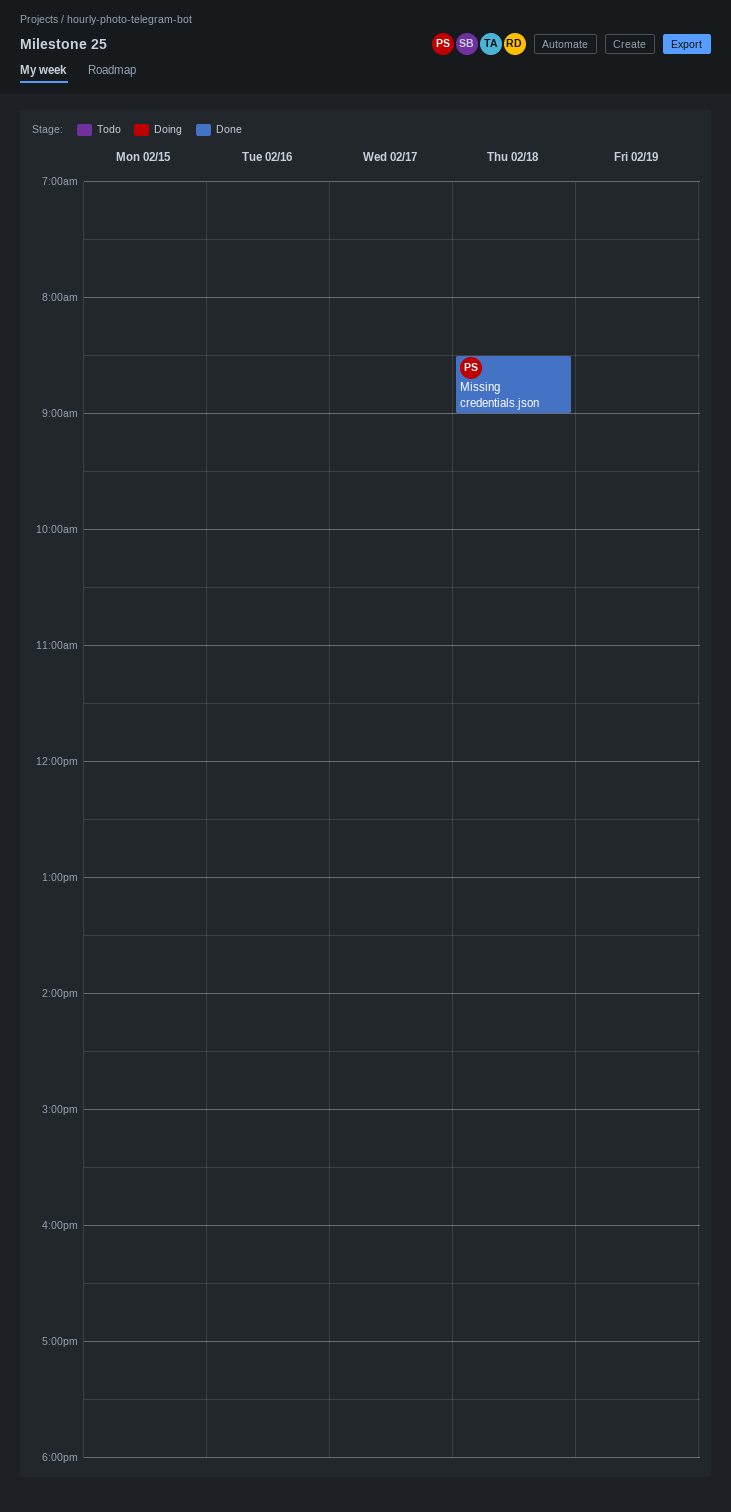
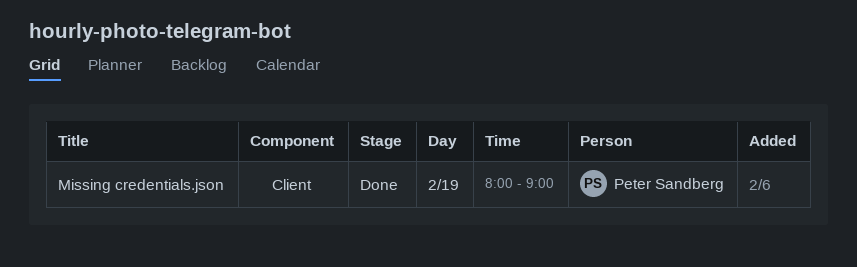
Missing credentials.json, day: Feb 18 -> Feb 19
Missing credentials.json, begins: 08:30 -> 08:00

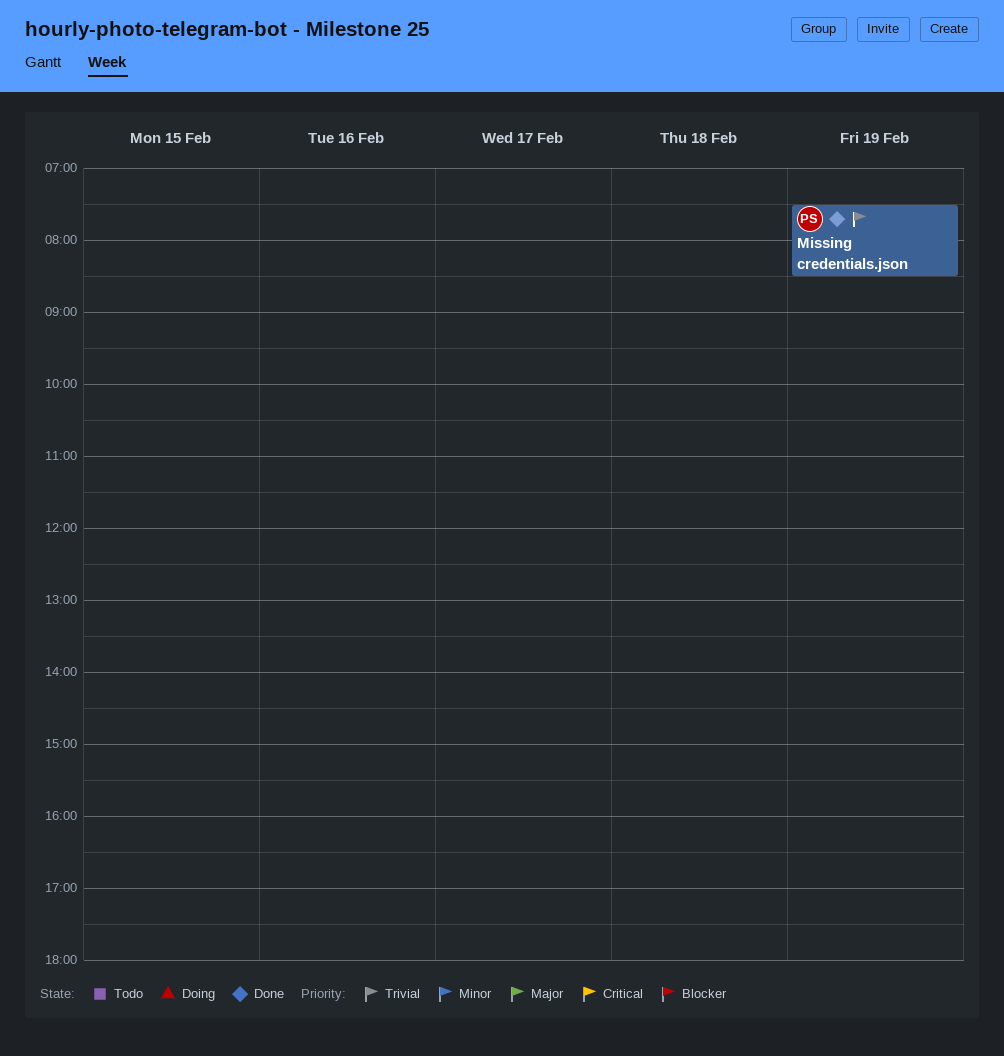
Missing credentials.json, begins: 08:00 -> 07:30
Missing credentials.json, ends: 09:00 -> 08:30

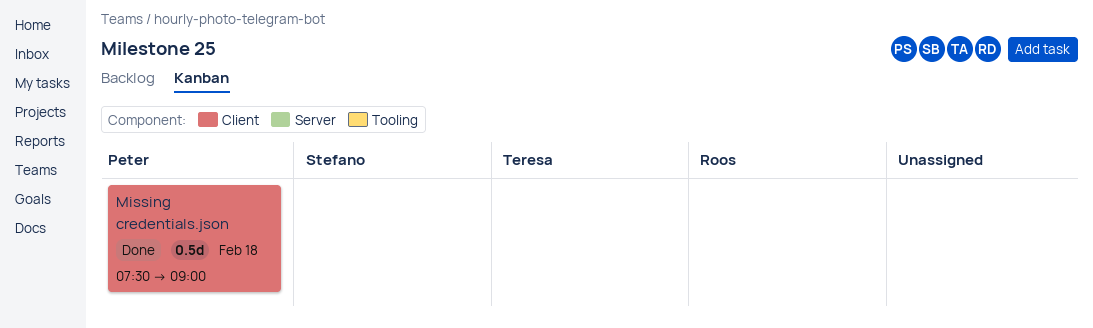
Missing credentials.json, day: Feb 19 -> Feb 18
Missing credentials.json, ends: 08:30 -> 09:00

